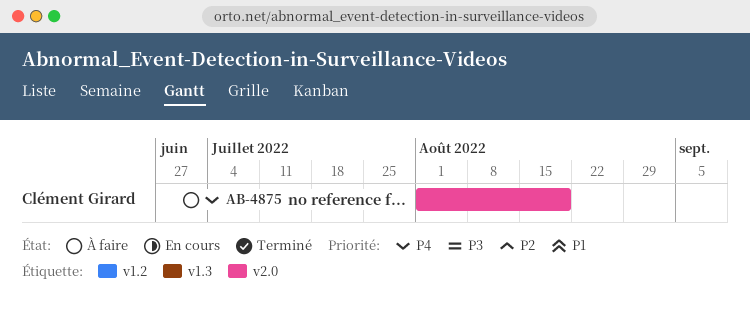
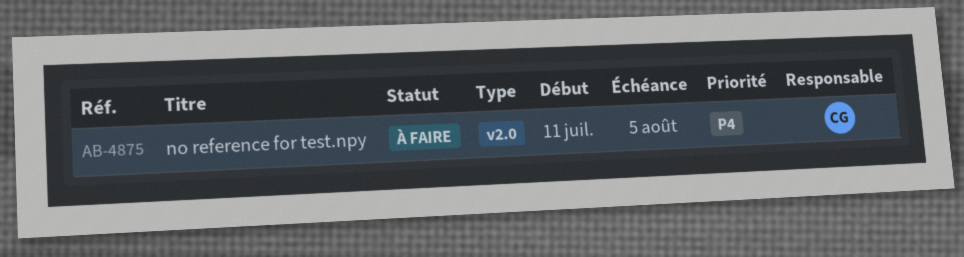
AB-4875, start: Aug 1 -> Jul 11
AB-4875, due: Aug 19 -> Aug 5

